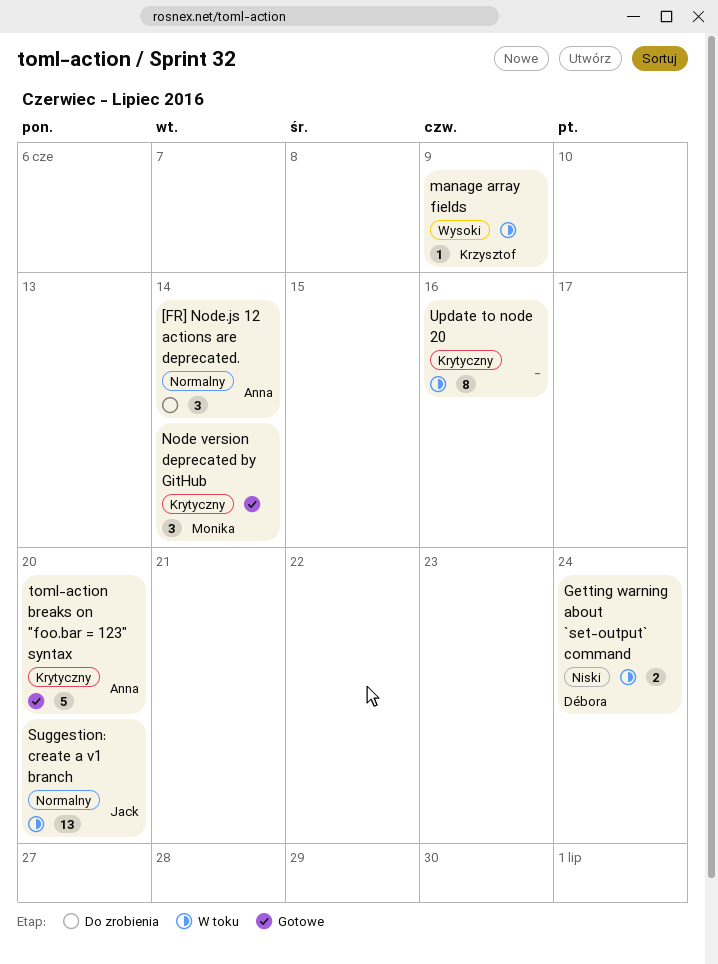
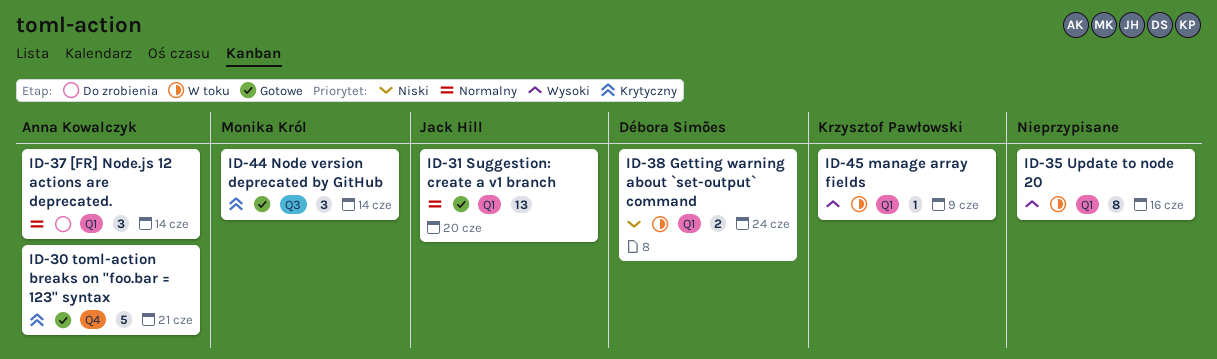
Suggestion: create a v1 branch, status: W toku -> Gotowe
toml-action breaks on "foo.bar = 123" syntax, due: Jun 20 -> Jun 21
Update to node 20, priority: Krytyczny -> Wysoki

